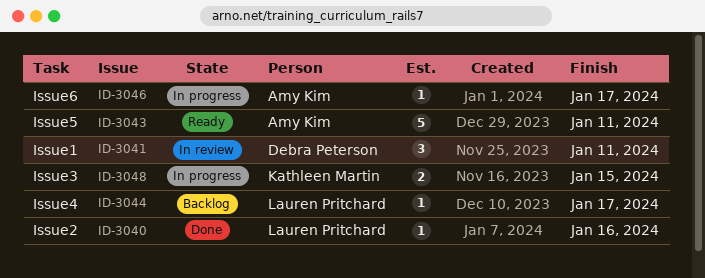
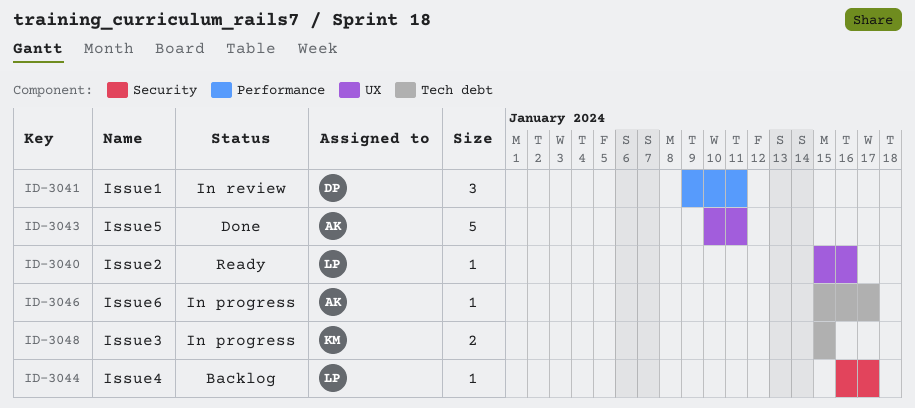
ID-3040, status: Done -> Ready
ID-3043, status: Ready -> Done

